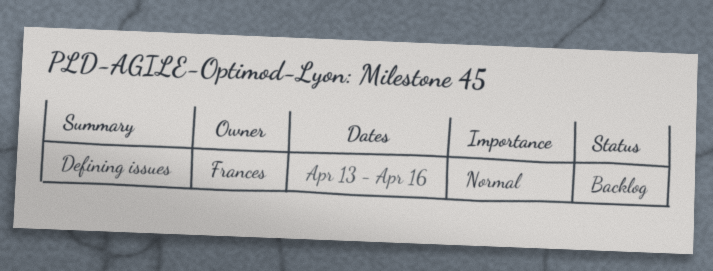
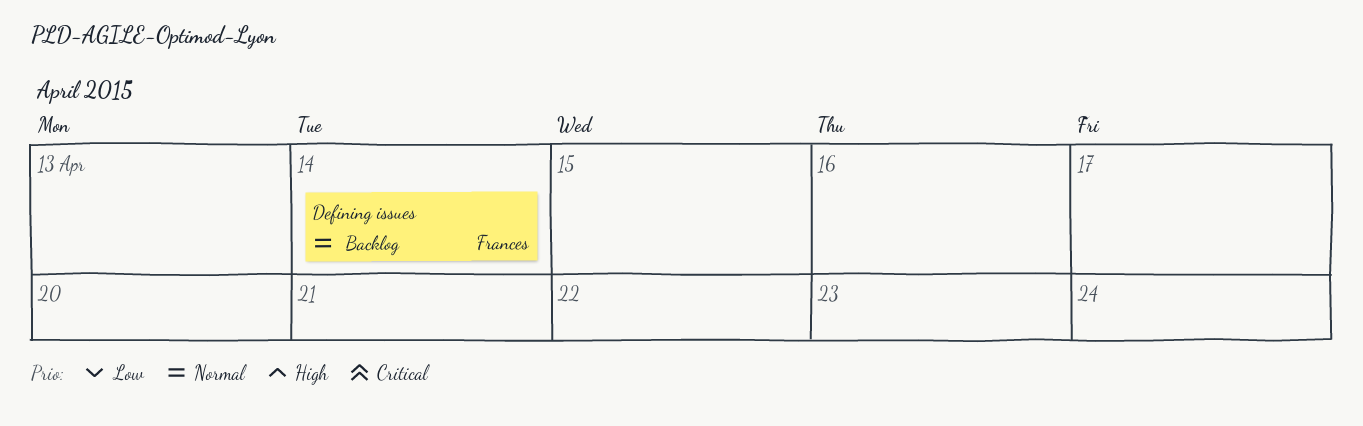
Defining issues, due: Apr 16 -> Apr 14

